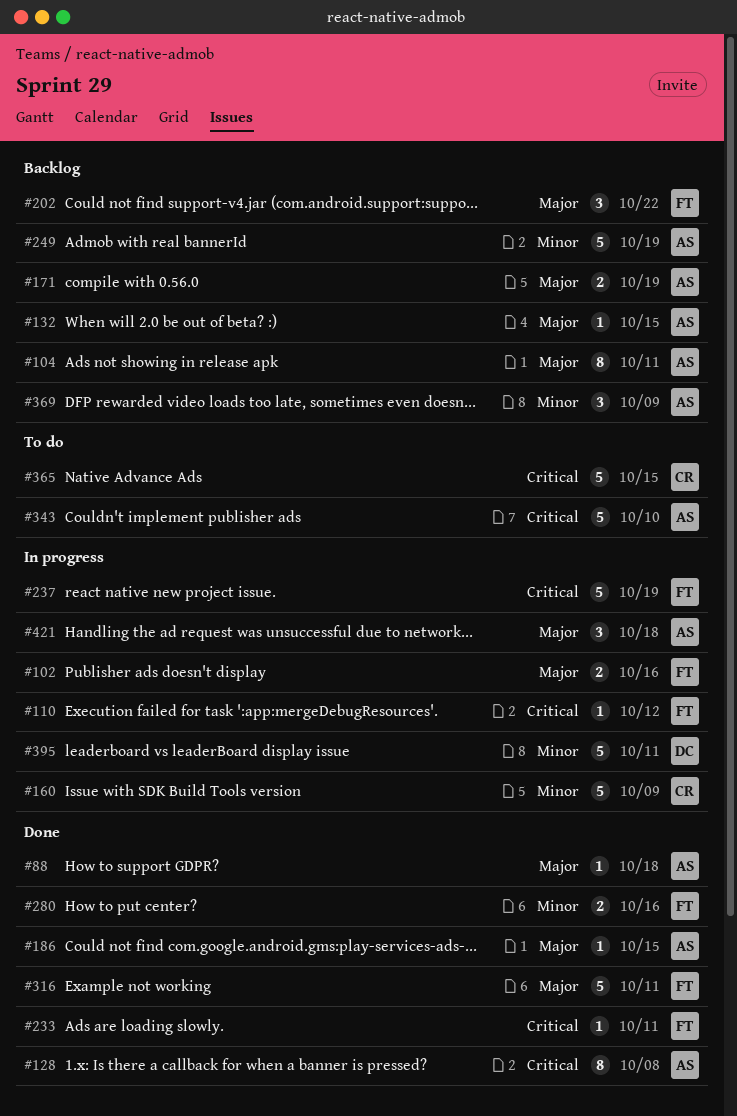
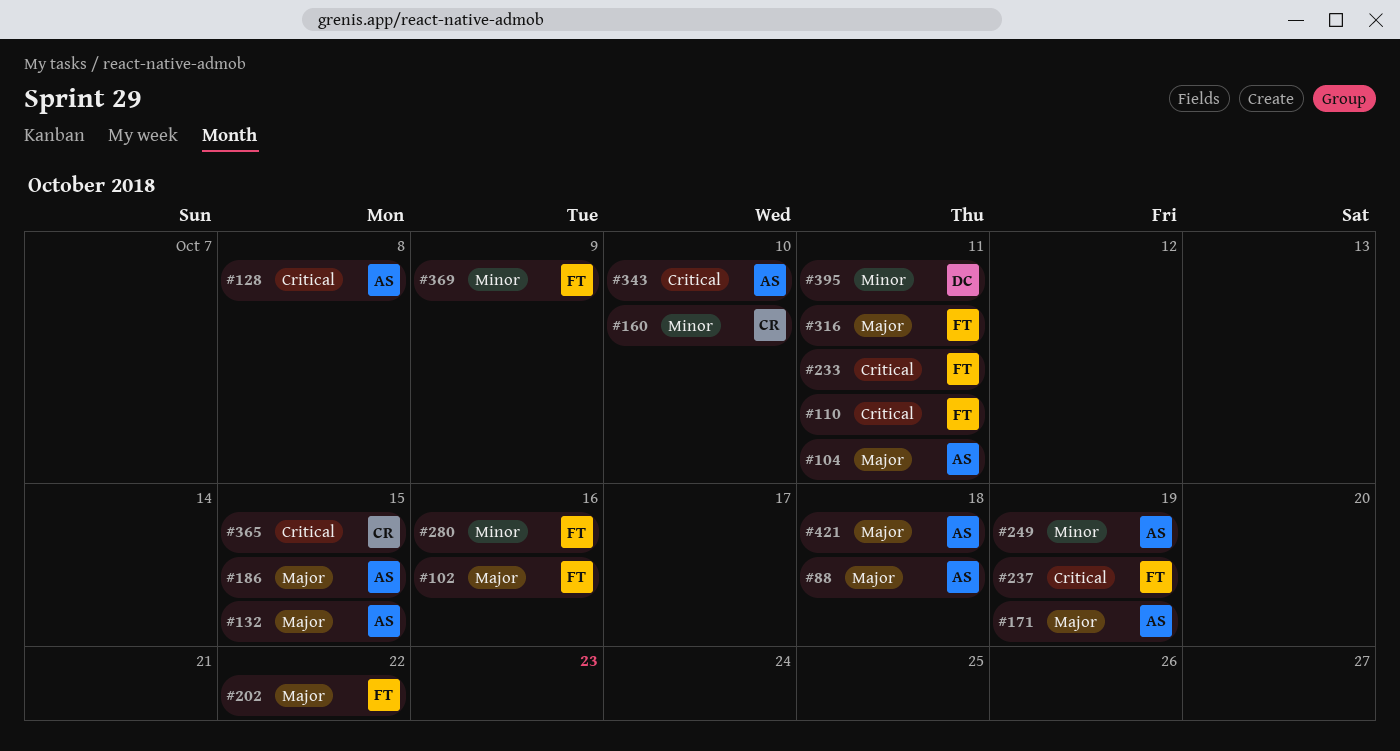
#110, due: Oct 12 -> Oct 11
#160, due: Oct 9 -> Oct 10
#369, owner: AS -> FT

